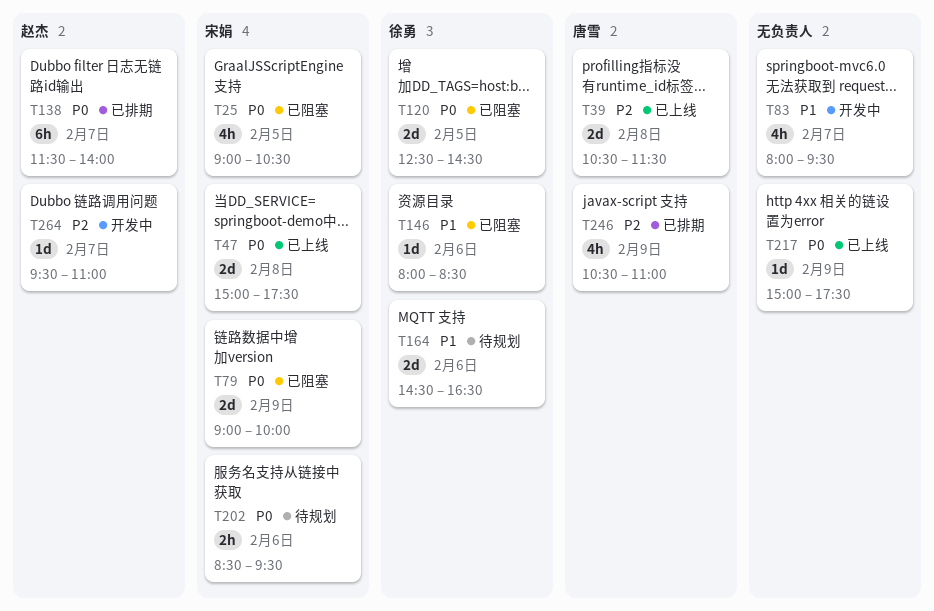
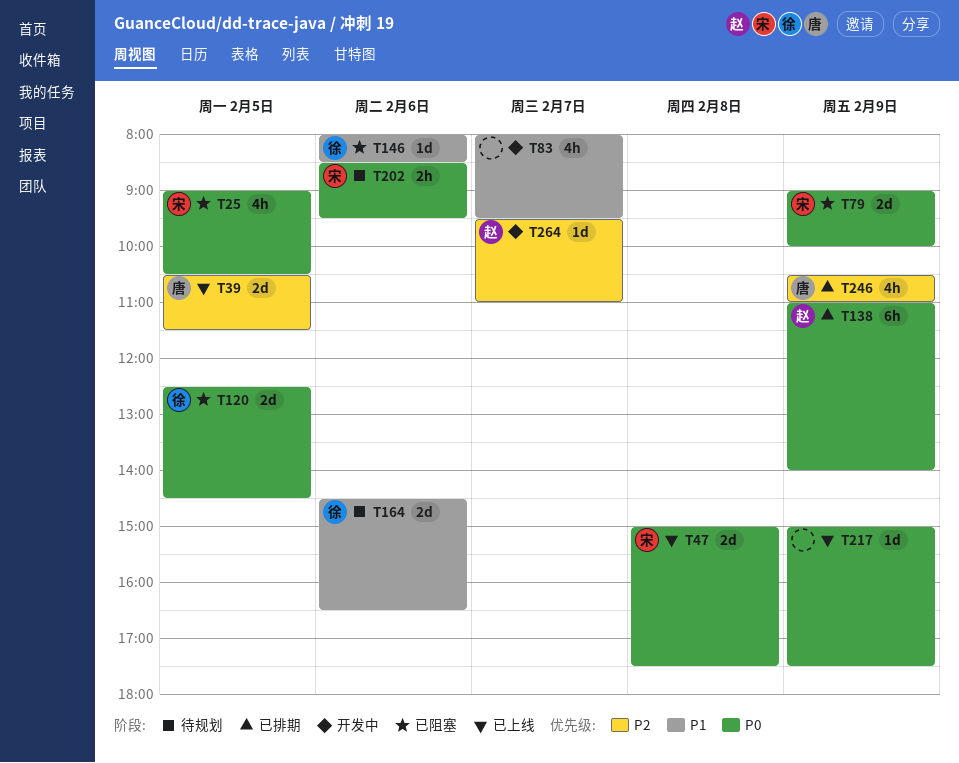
T39, day: Feb 8 -> Feb 5
T138, day: Feb 7 -> Feb 9
T138, begins: 11:30 -> 11:00

